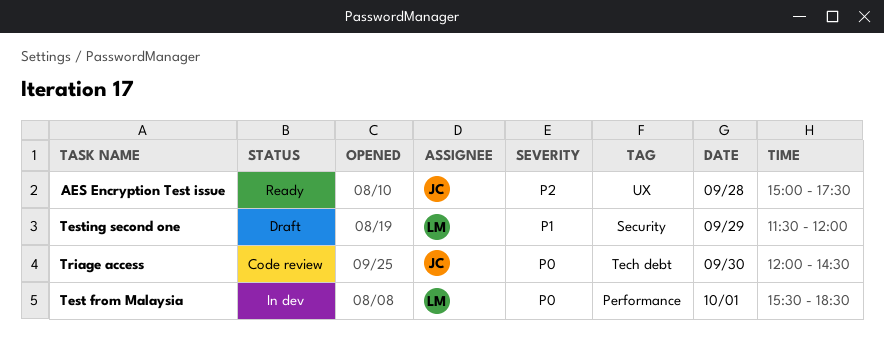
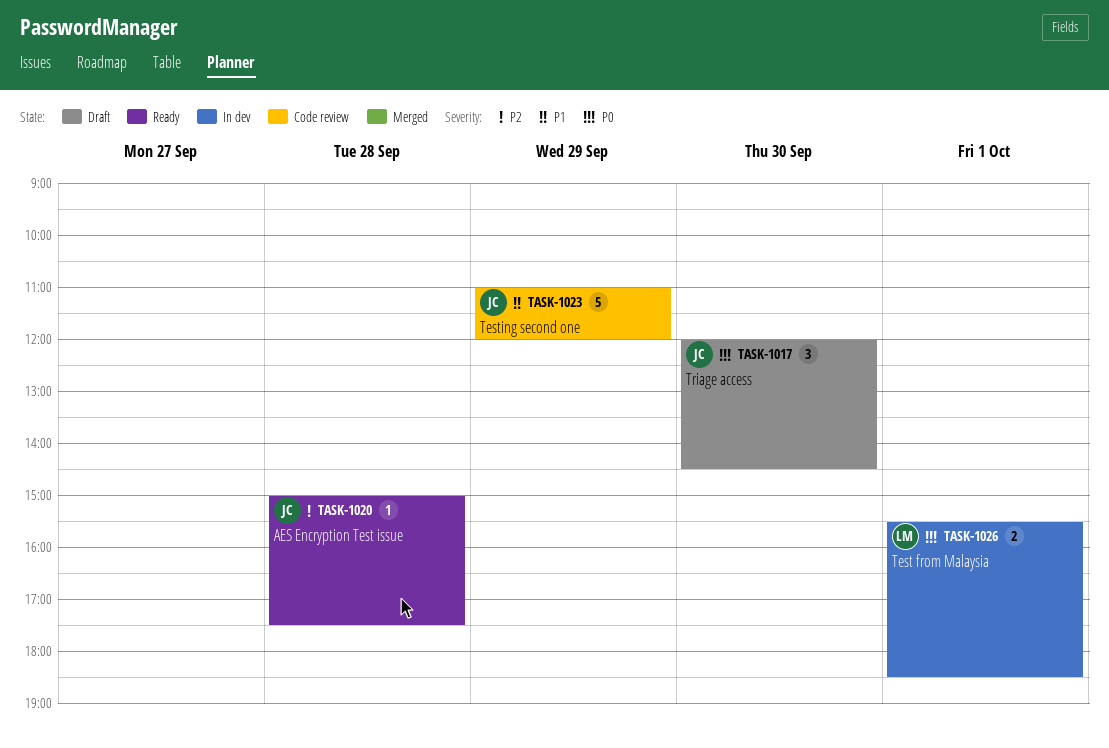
Testing second one, status: Draft -> Code review
Testing second one, owner: LM -> JC
Testing second one, begins: 11:30 -> 11:00
Triage access, status: Code review -> Draft

